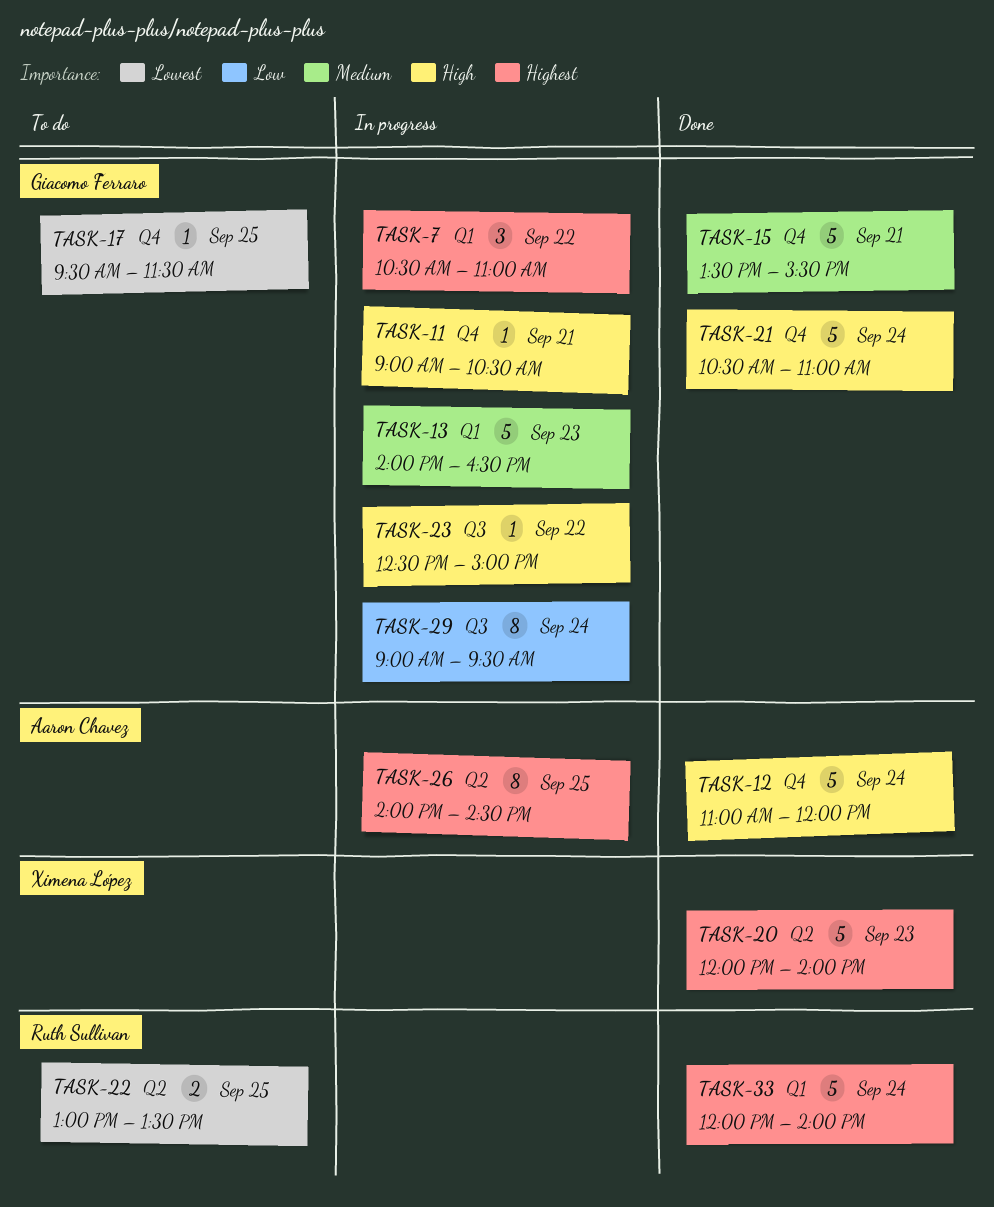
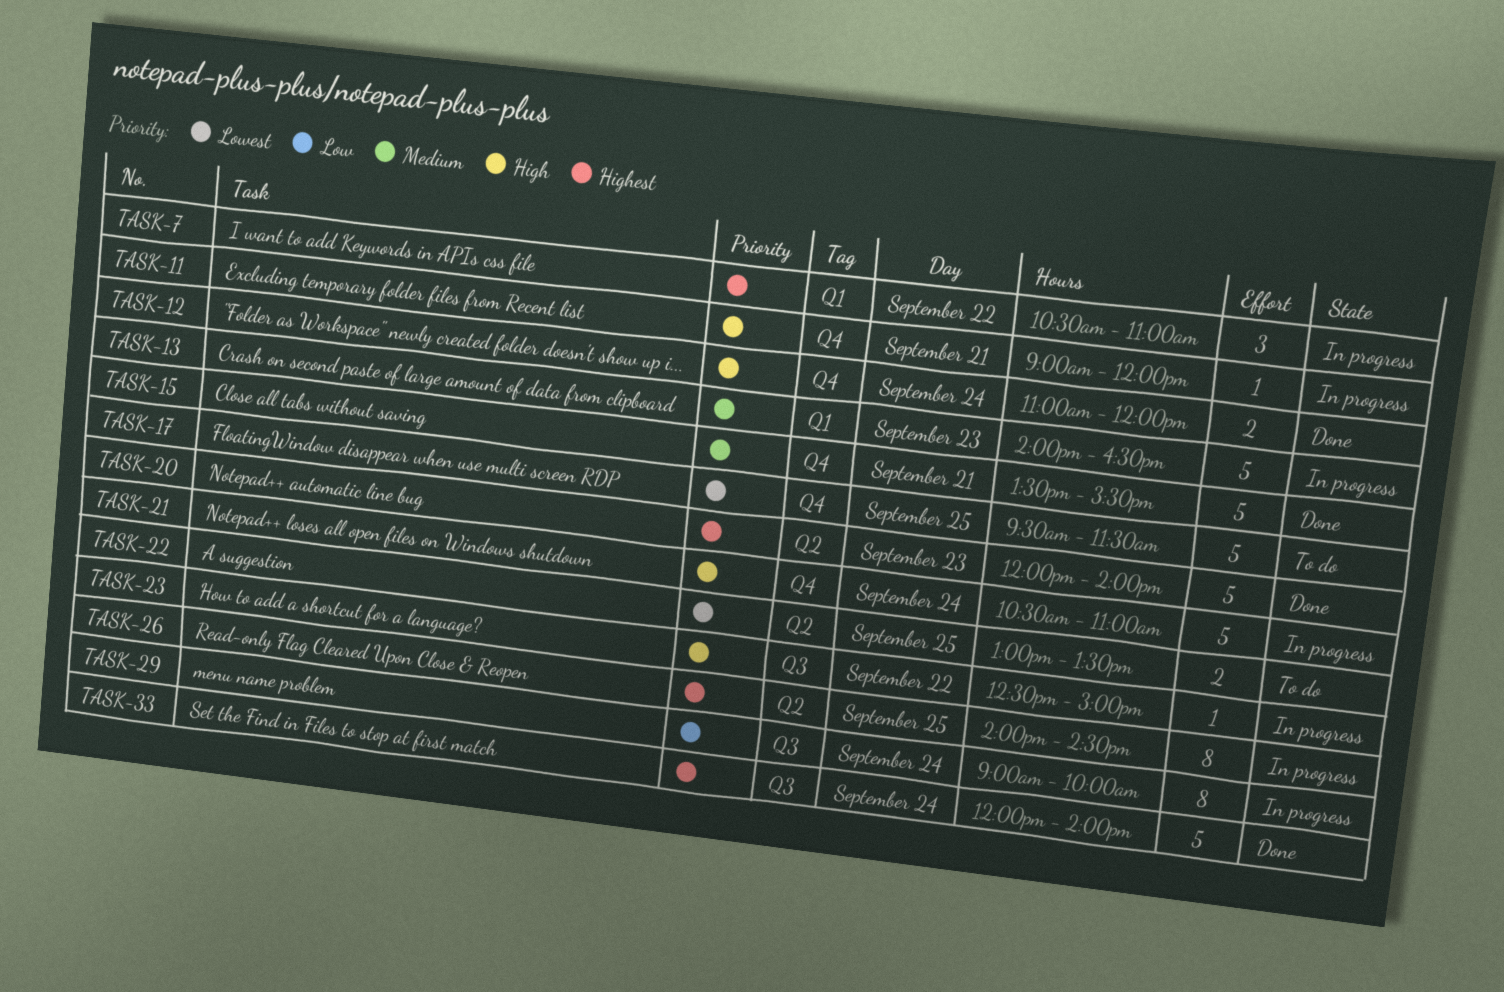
TASK-11, ends: 10:30 -> 12:00
TASK-12, estimate: 5 -> 2
TASK-17, estimate: 1 -> 5
TASK-21, status: Done -> In progress
TASK-29, ends: 09:30 -> 10:00
TASK-33, label: Q1 -> Q3

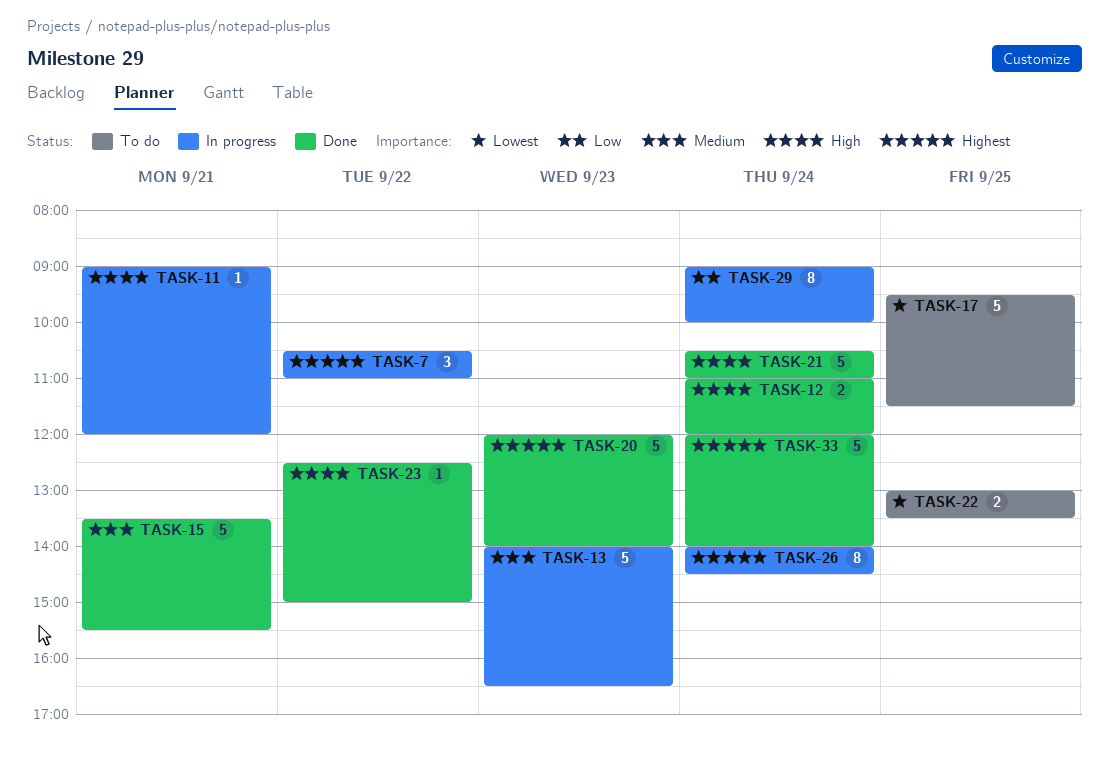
TASK-21, status: In progress -> Done
TASK-23, status: In progress -> Done
TASK-26, day: Sep 25 -> Sep 24

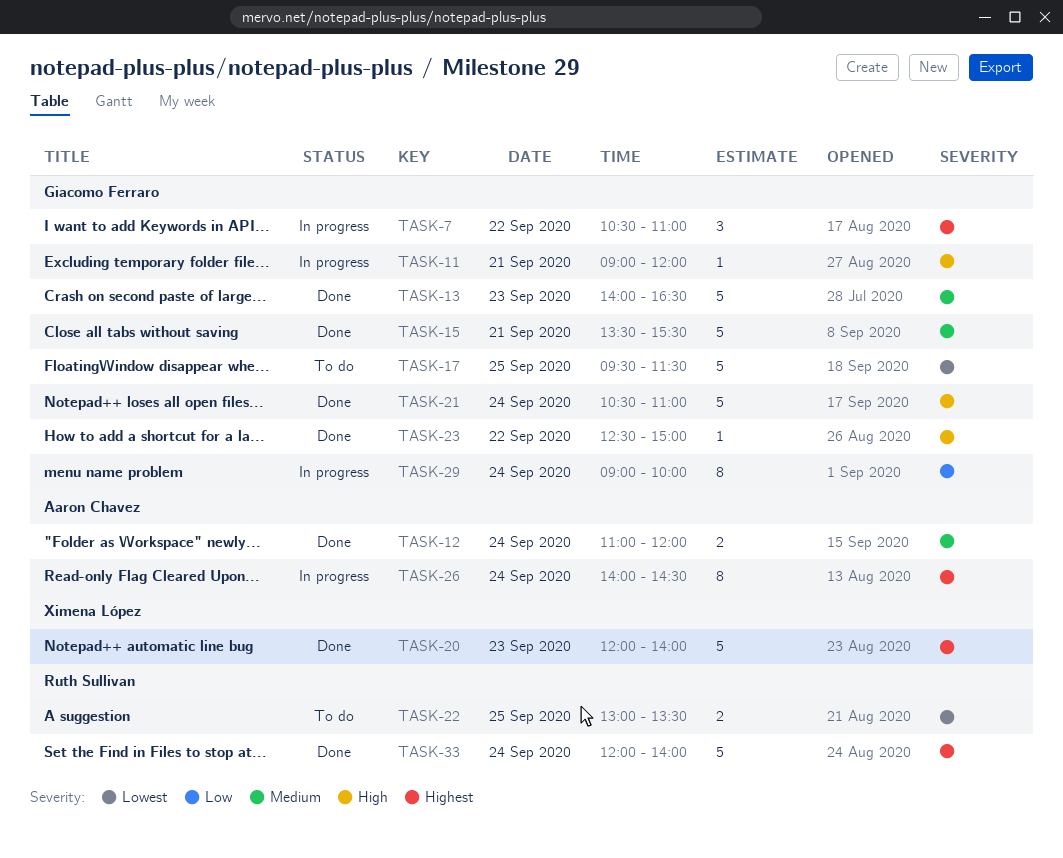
TASK-12, priority: High -> Medium
TASK-13, status: In progress -> Done

